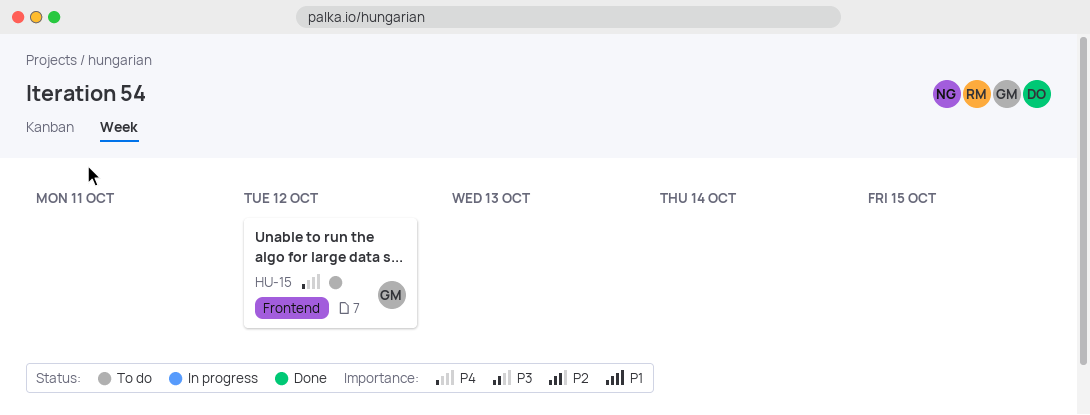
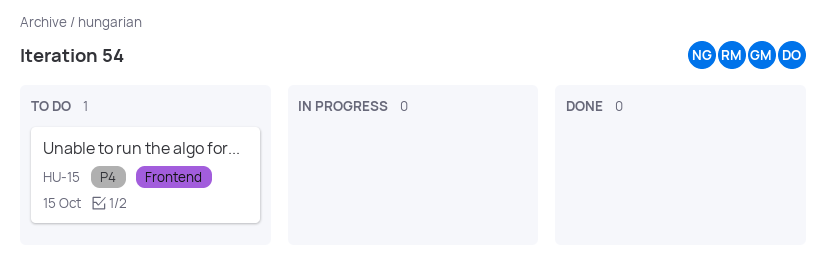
HU-15, due: Oct 12 -> Oct 15

